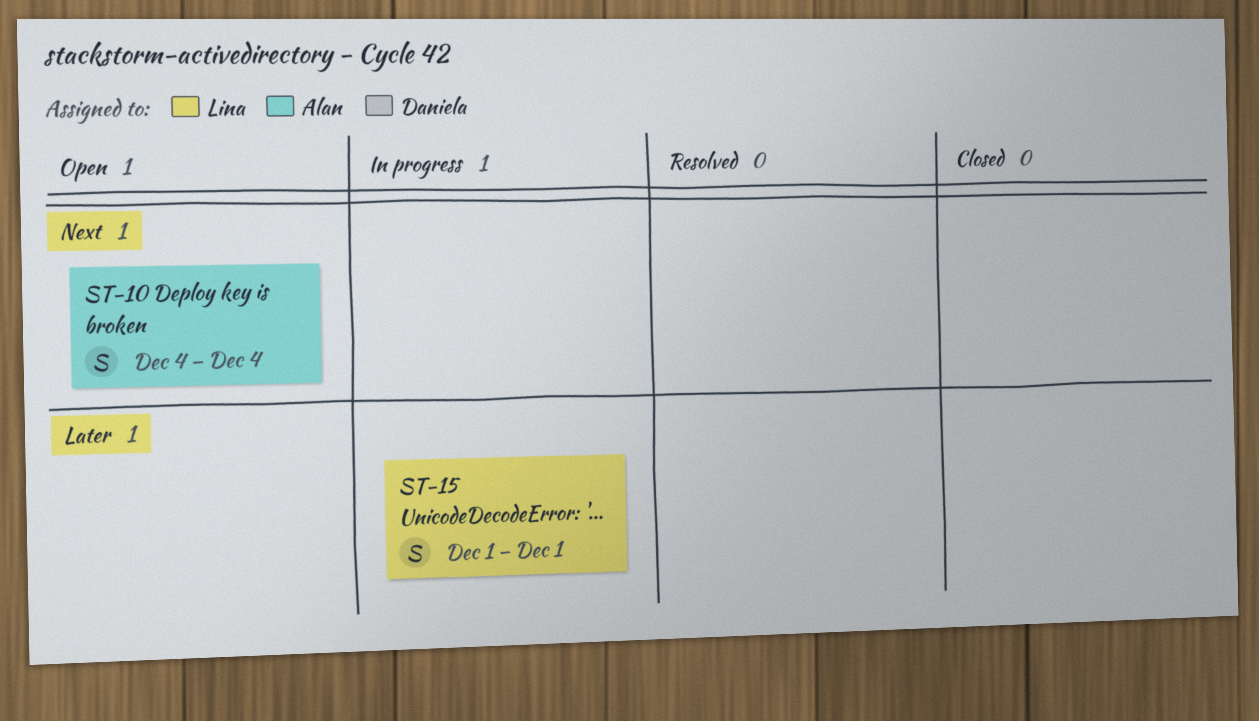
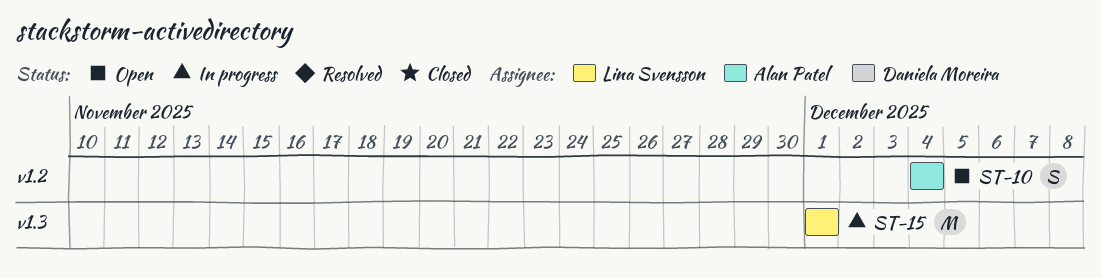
ST-15, estimate: S -> M

